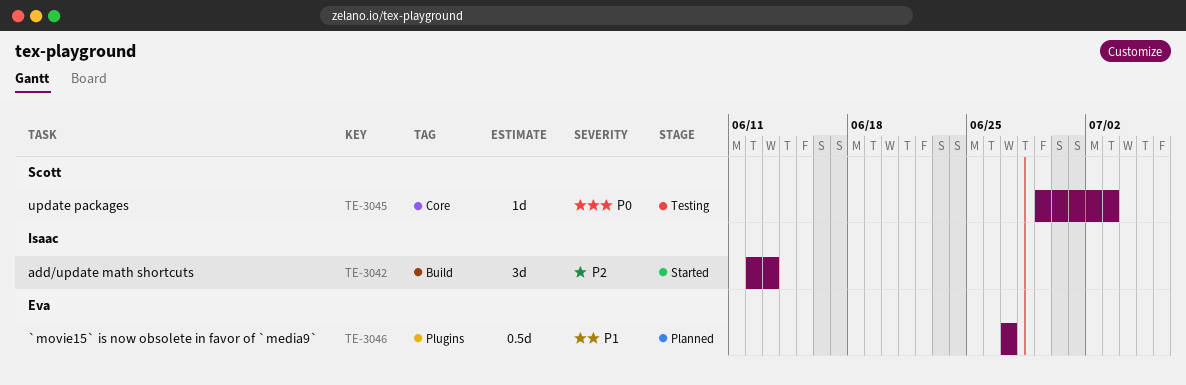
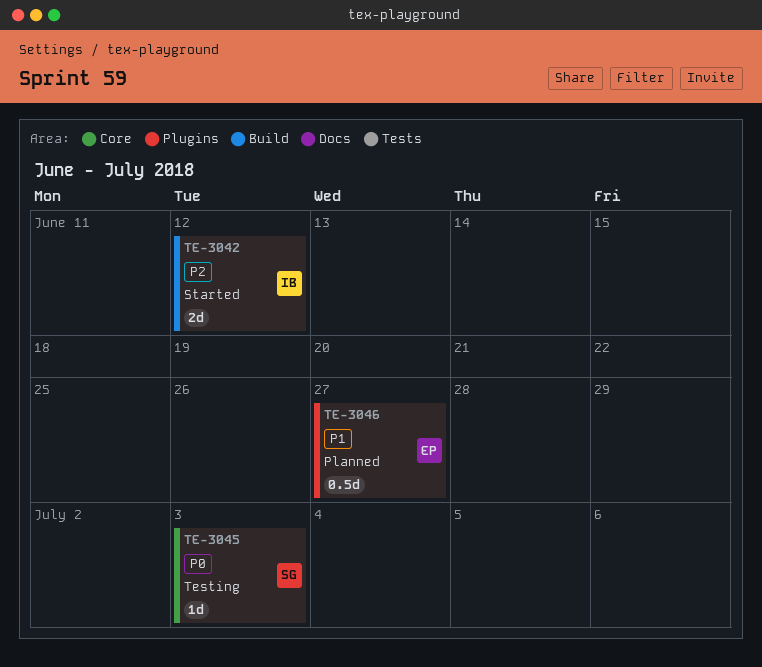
TE-3042, estimate: 3d -> 2d
TE-3042, due: Jun 13 -> Jun 12

